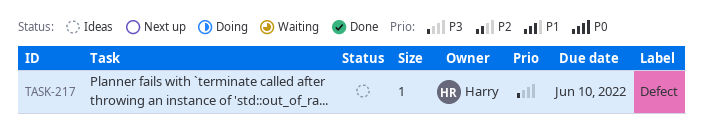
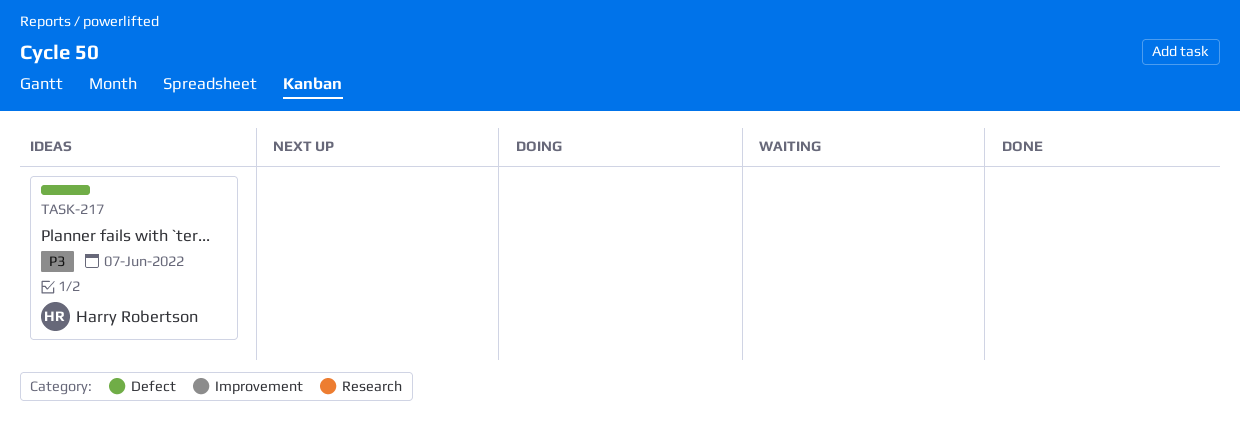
TASK-217, due: Jun 10 -> Jun 7

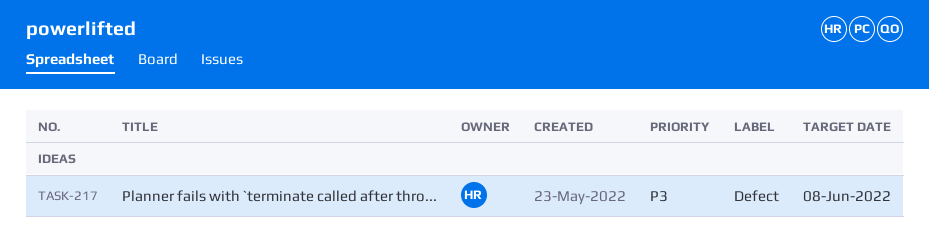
TASK-217, due: Jun 7 -> Jun 8

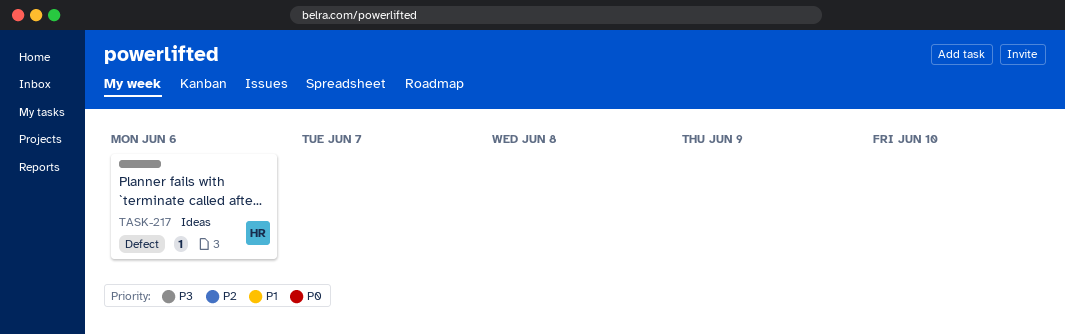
TASK-217, due: Jun 8 -> Jun 6

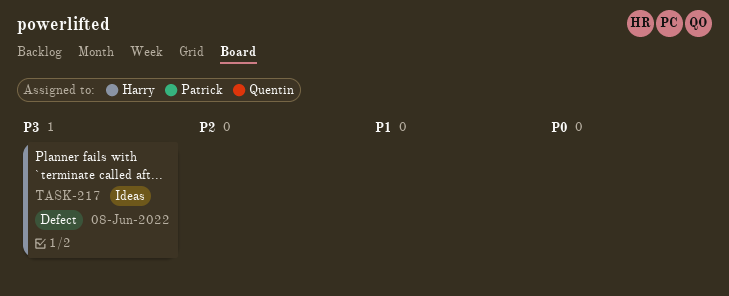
TASK-217, due: Jun 6 -> Jun 8

